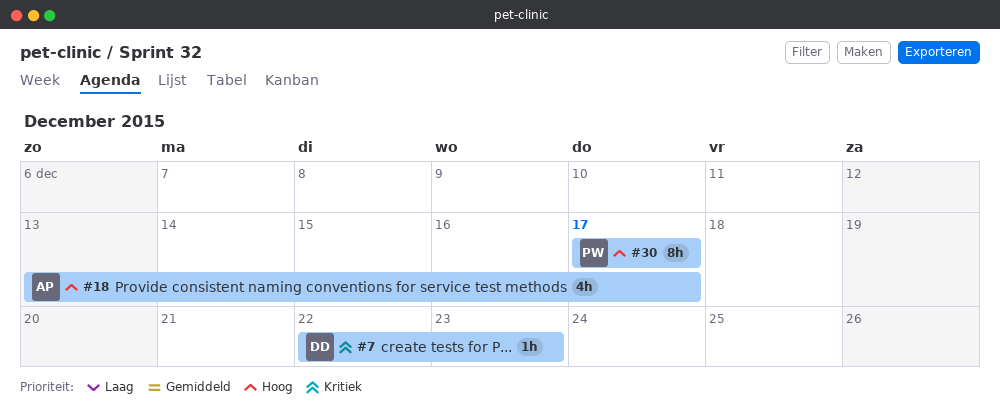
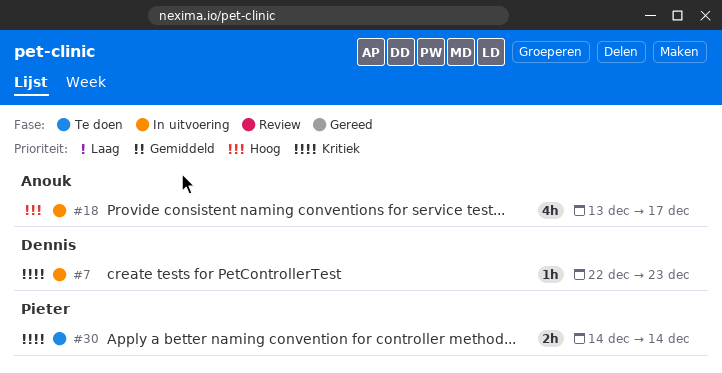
#30, priority: Hoog -> Kritiek
#30, estimate: 8h -> 2h
#30, start: Dec 17 -> Dec 14
#30, due: Dec 17 -> Dec 14

